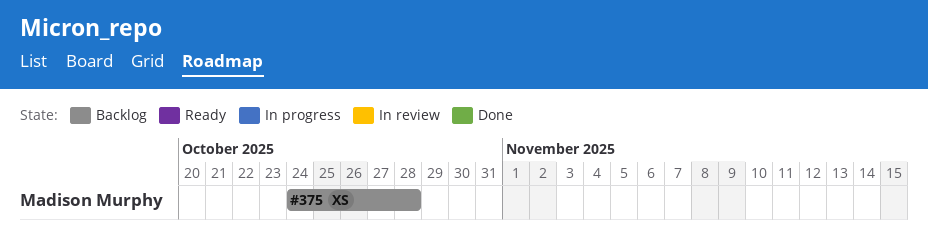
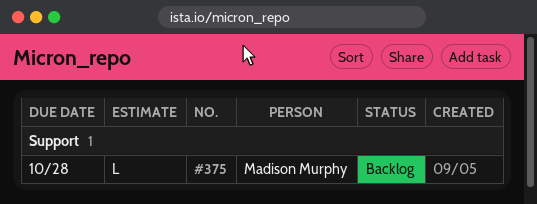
#375, estimate: XS -> L

